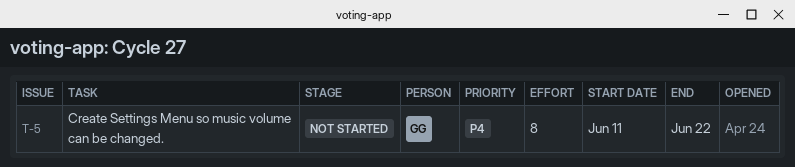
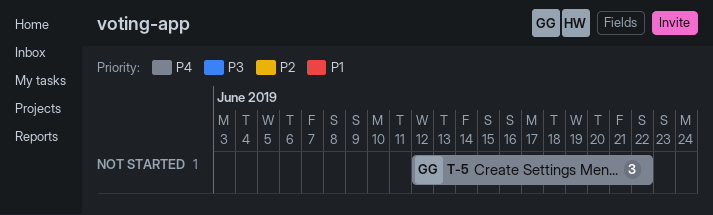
T-5, estimate: 8 -> 3
T-5, start: Jun 11 -> Jun 12

